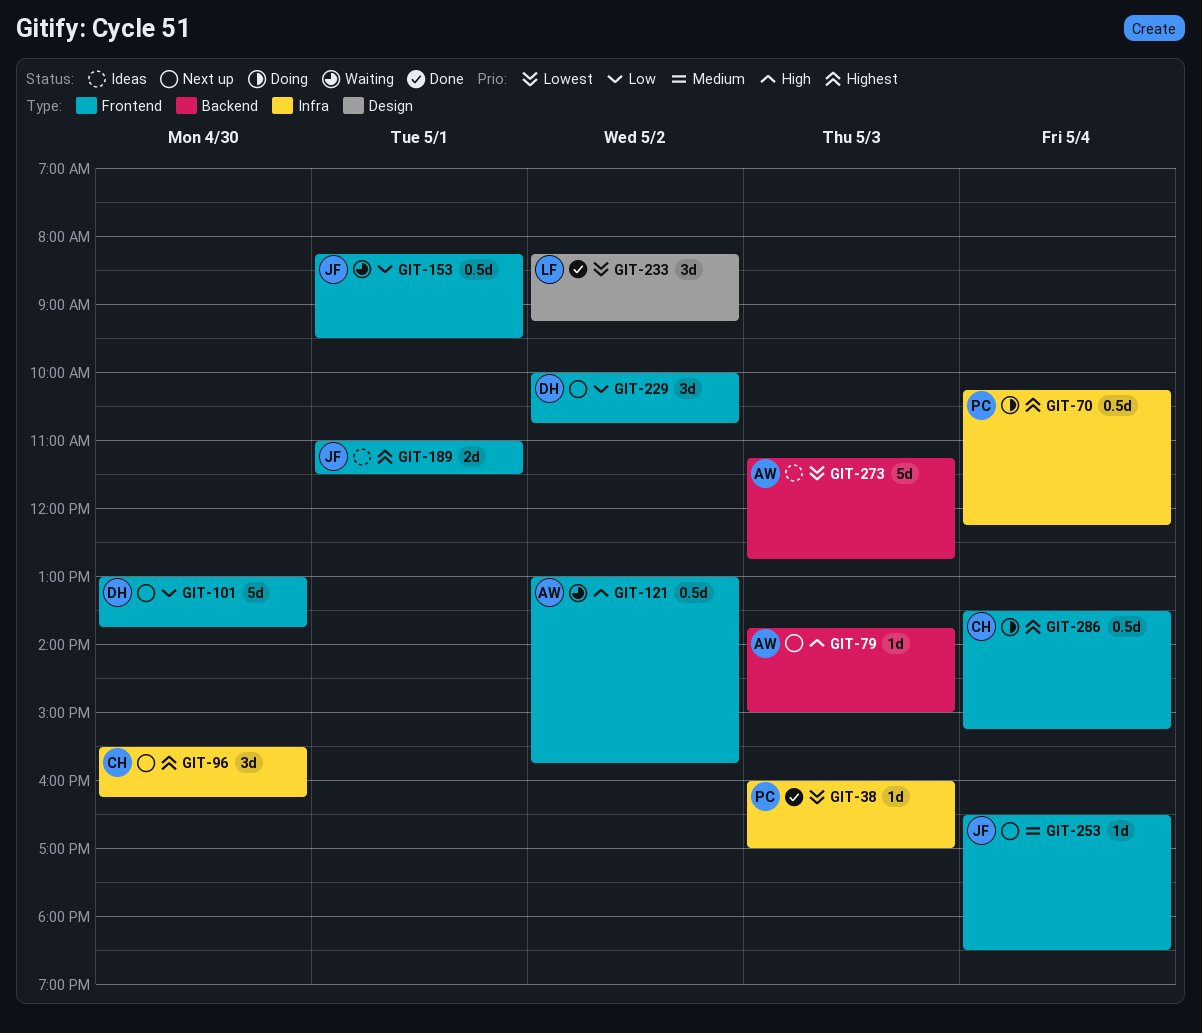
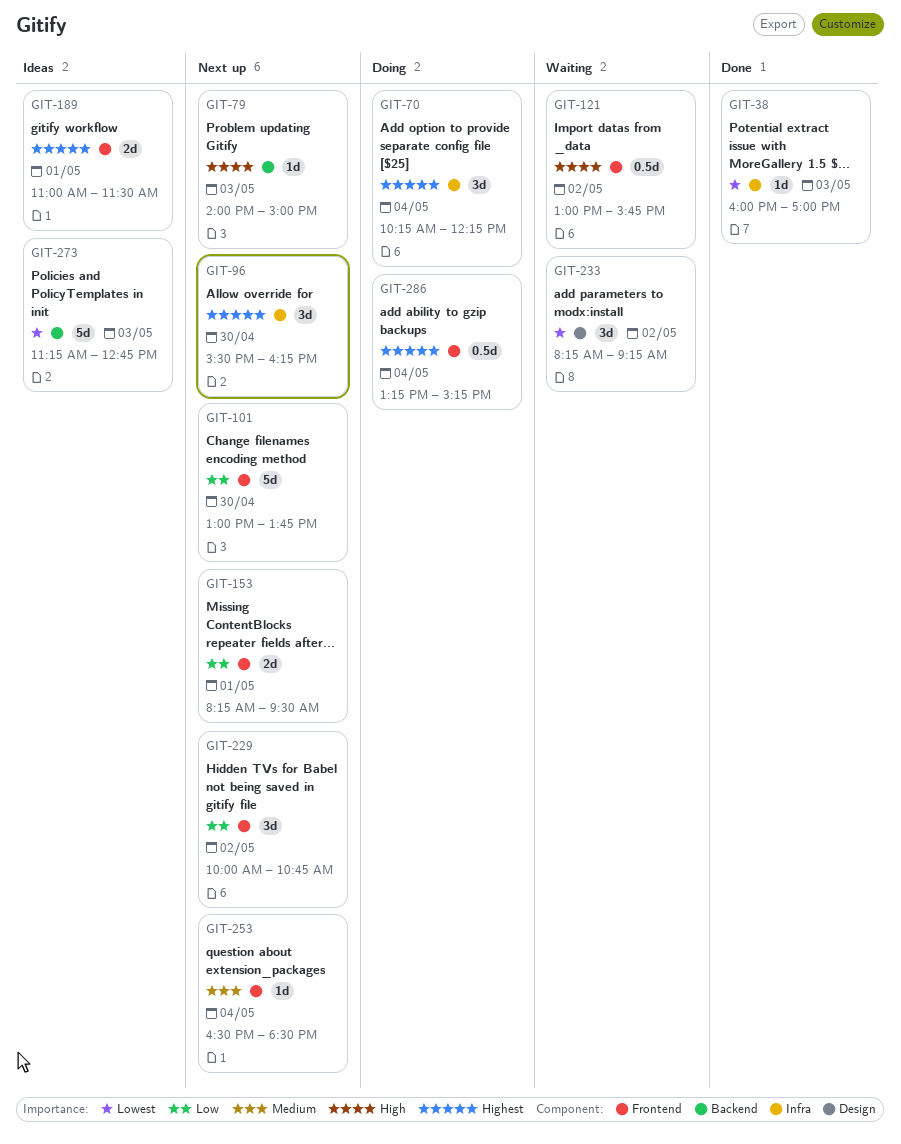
GIT-70, estimate: 0.5d -> 3d
GIT-79, begins: 13:45 -> 14:00
GIT-153, status: Waiting -> Next up
GIT-153, estimate: 0.5d -> 2d
GIT-233, status: Done -> Waiting
GIT-286, begins: 13:30 -> 13:15

